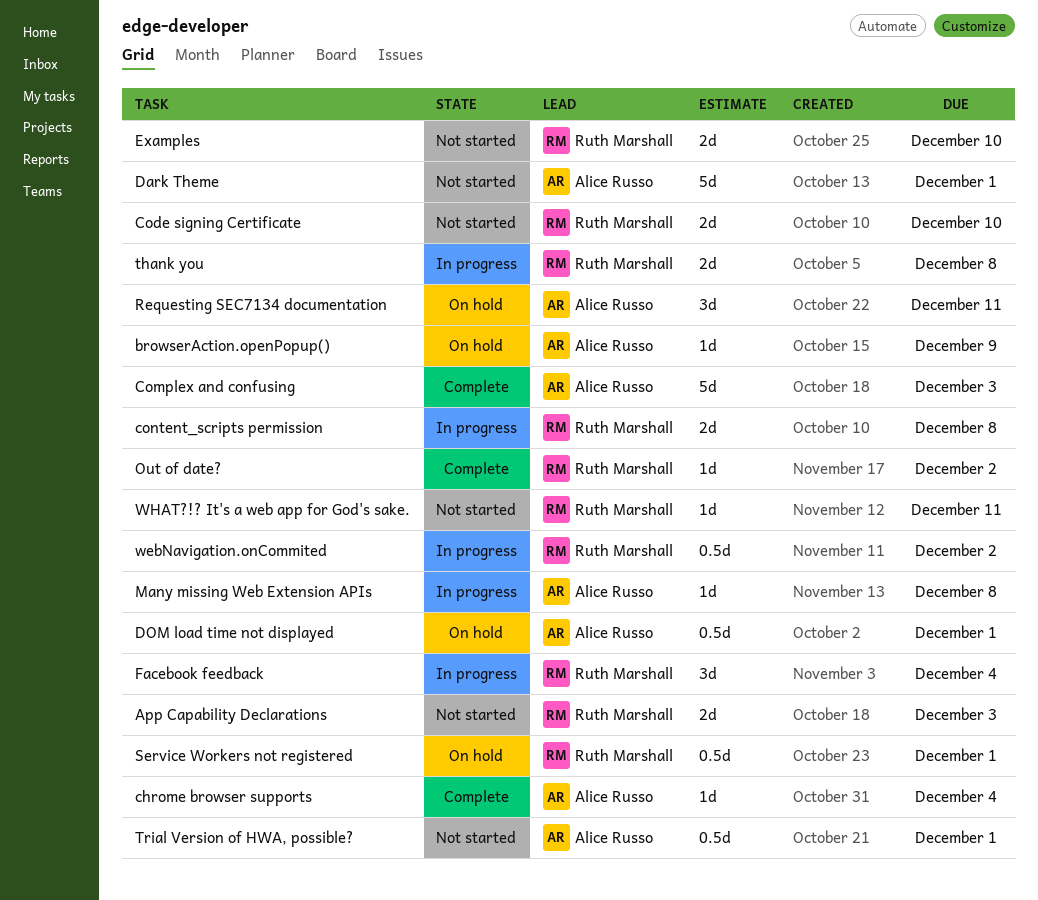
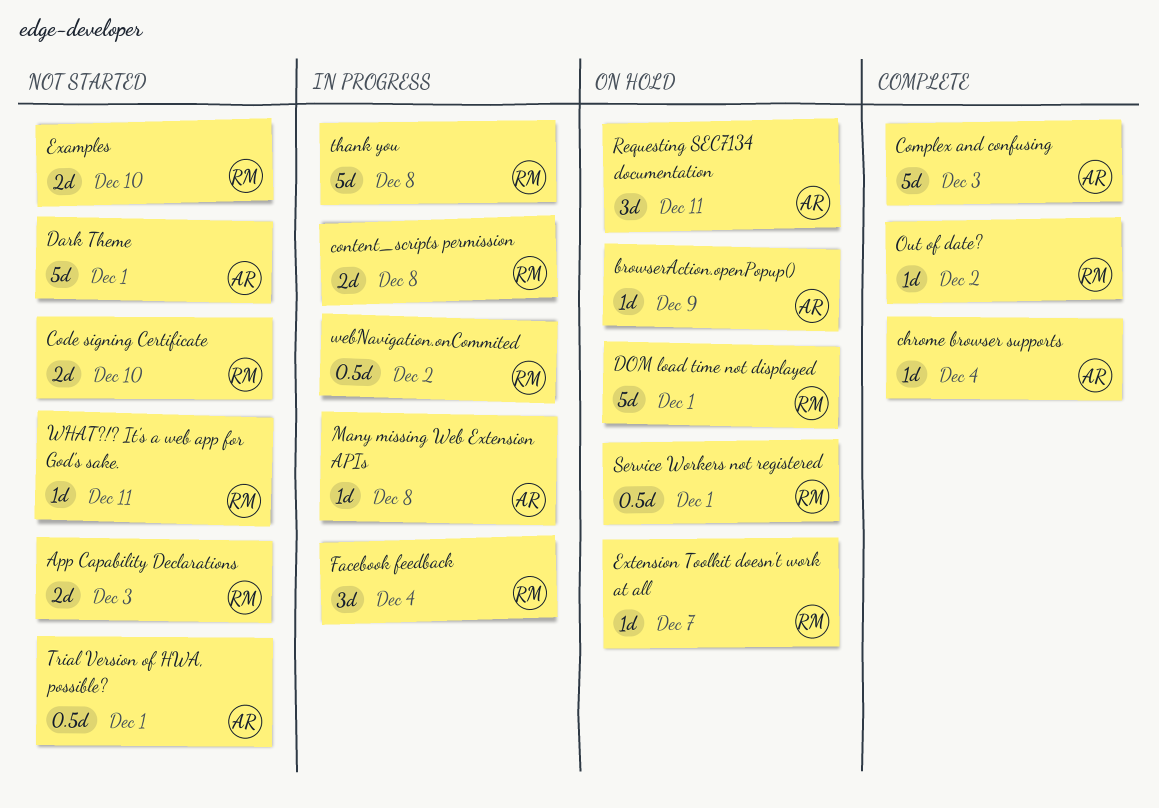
DOM load time not displayed, owner: Alice Russo -> Ruth Marshall
DOM load time not displayed, estimate: 0.5d -> 5d
Extension Toolkit doesn't work at all: none -> present
thank you, estimate: 2d -> 5d

